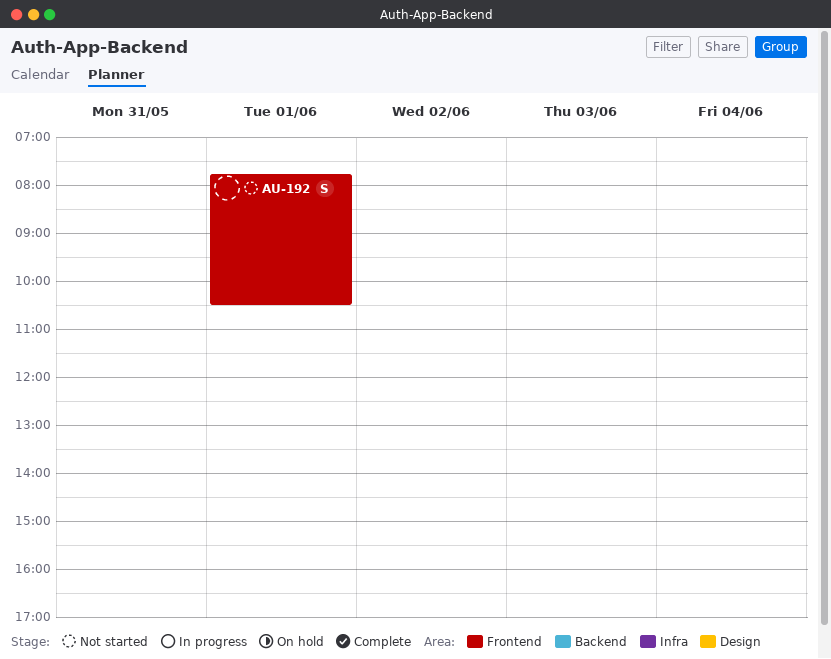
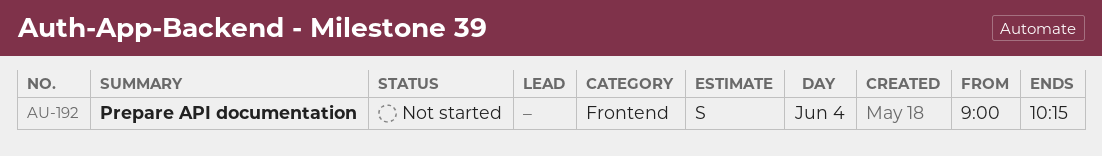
AU-192, day: Jun 1 -> Jun 4
AU-192, begins: 07:45 -> 09:00
AU-192, ends: 10:30 -> 10:15

